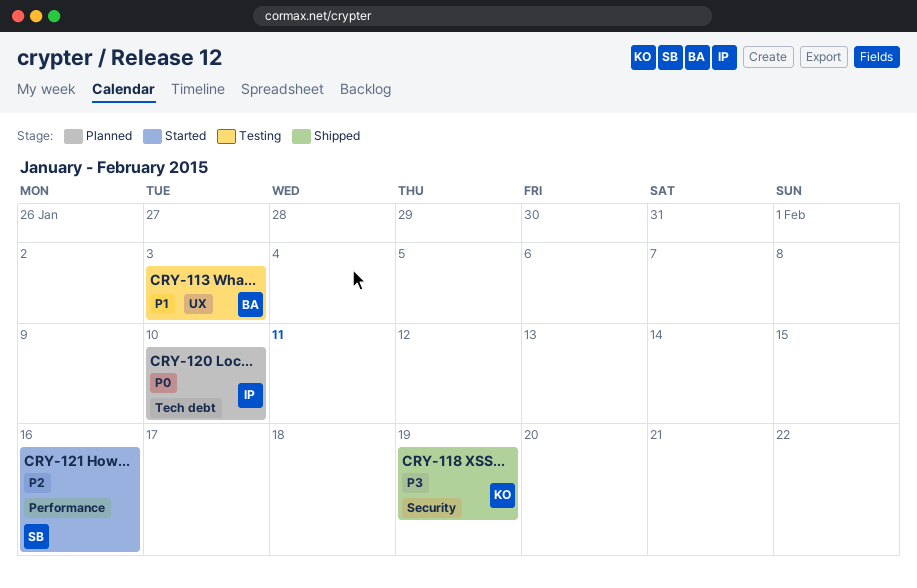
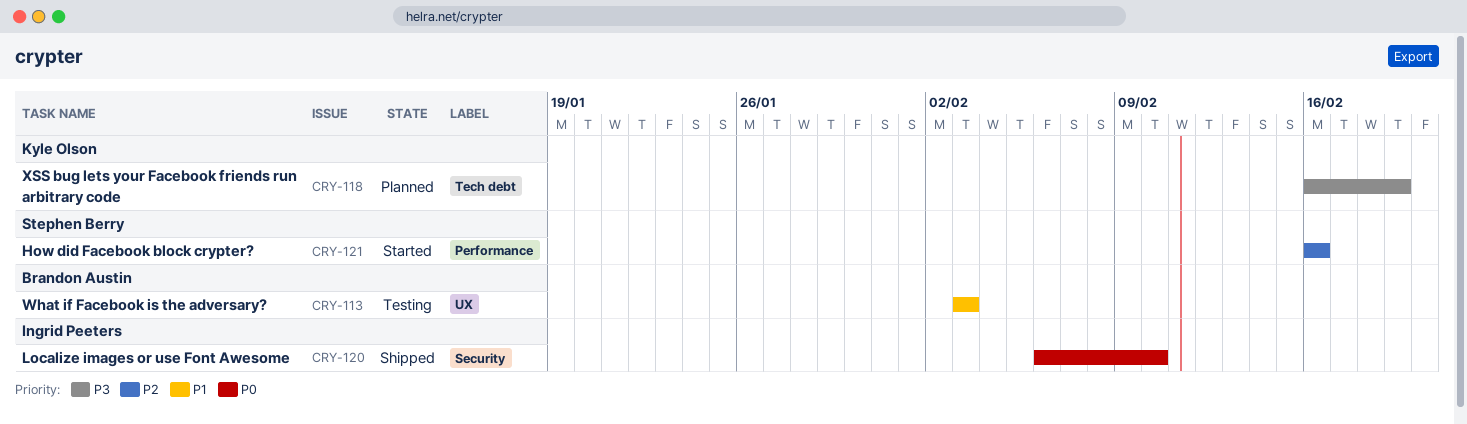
CRY-118, status: Shipped -> Planned
CRY-118, label: Security -> Tech debt
CRY-120, status: Planned -> Shipped
CRY-120, label: Tech debt -> Security

